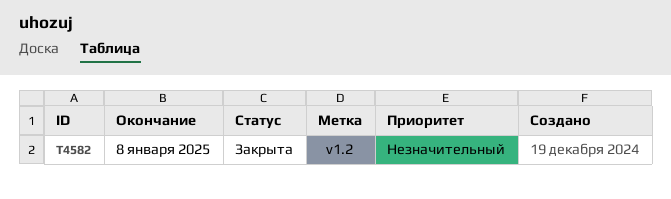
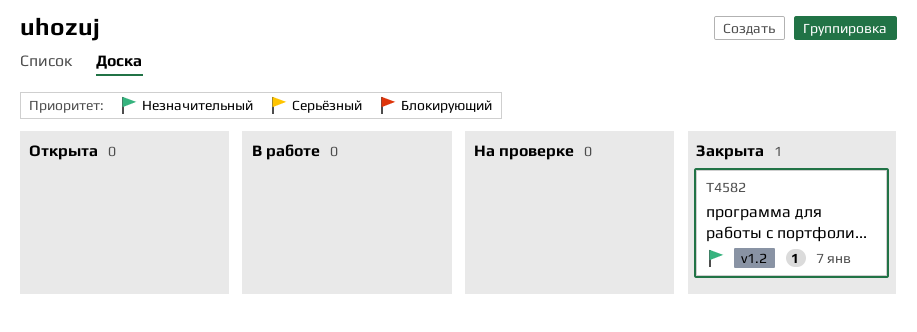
T4582, due: Jan 8 -> Jan 7

